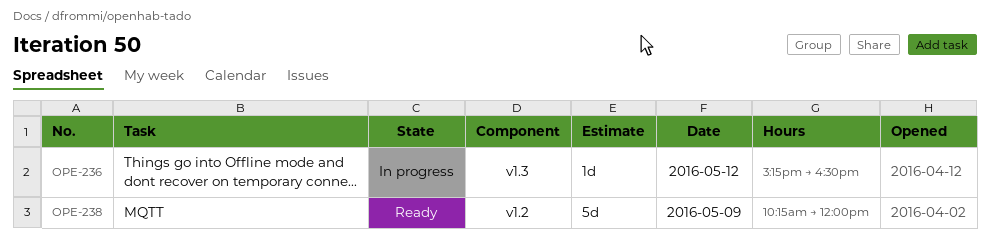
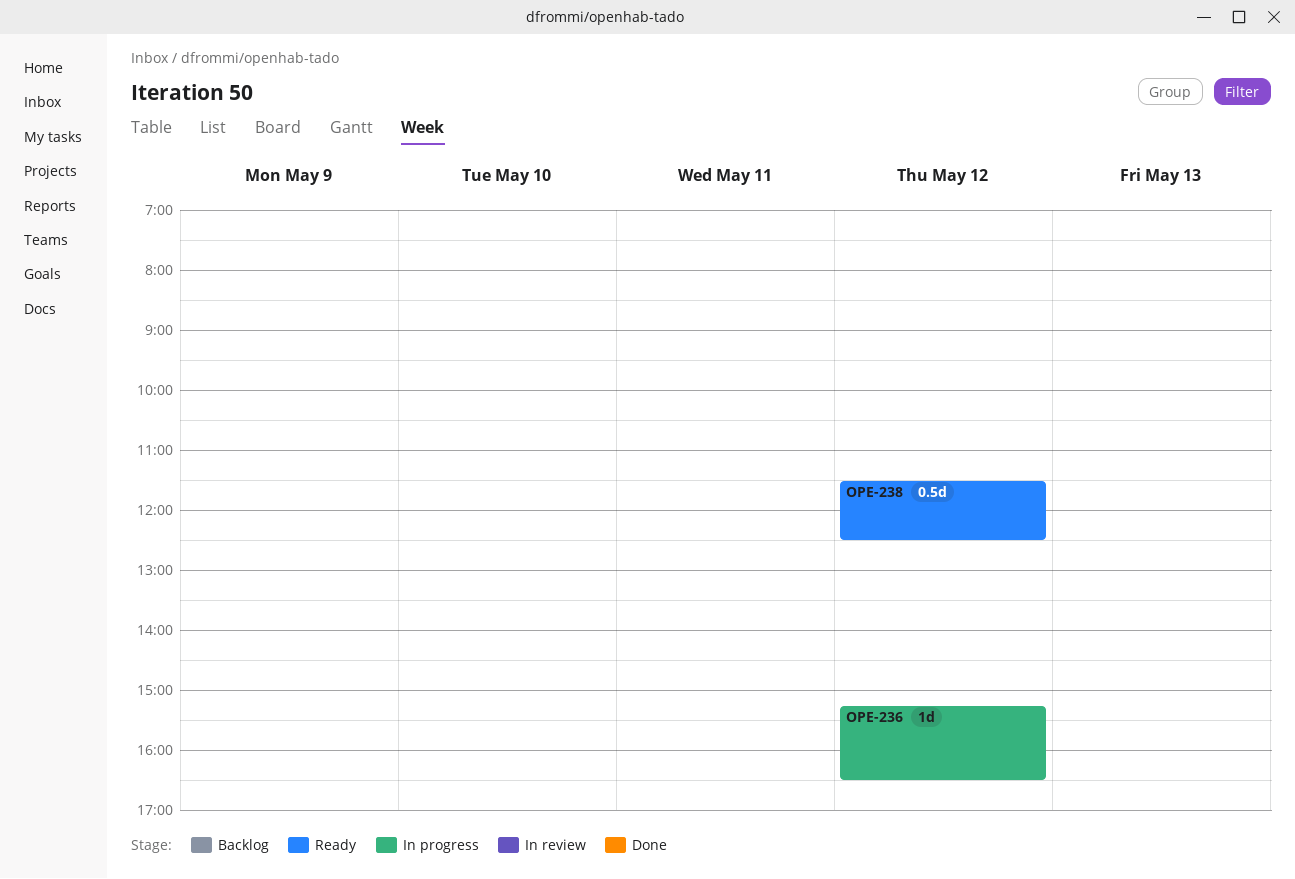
OPE-238, estimate: 5d -> 0.5d
OPE-238, day: May 9 -> May 12
OPE-238, begins: 10:15 -> 11:30
OPE-238, ends: 12:00 -> 12:30

